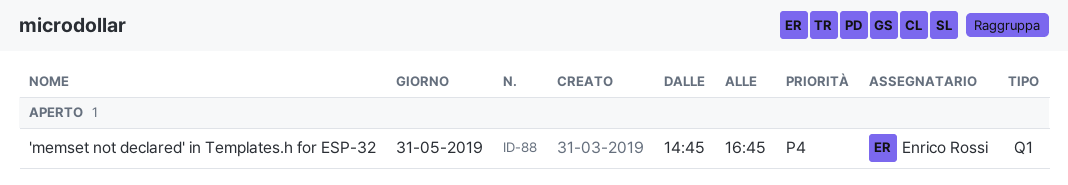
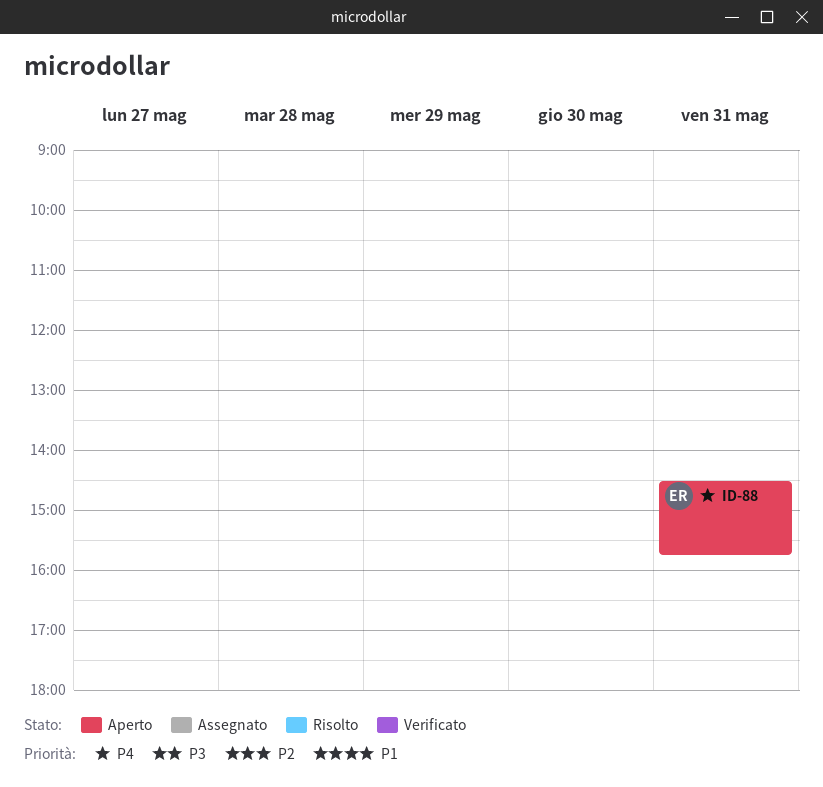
ID-88, begins: 14:45 -> 14:30
ID-88, ends: 16:45 -> 15:45

